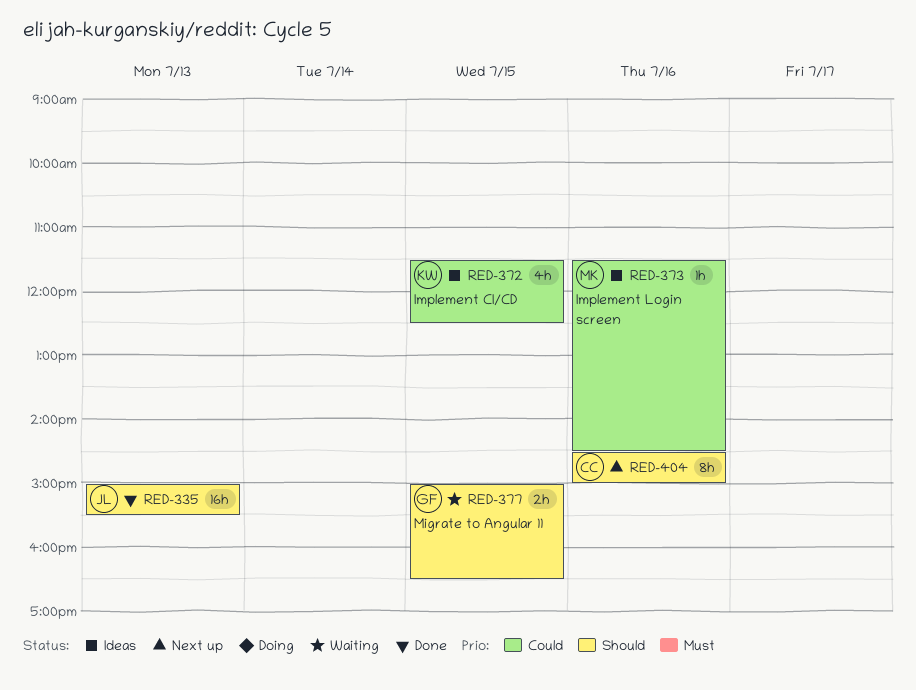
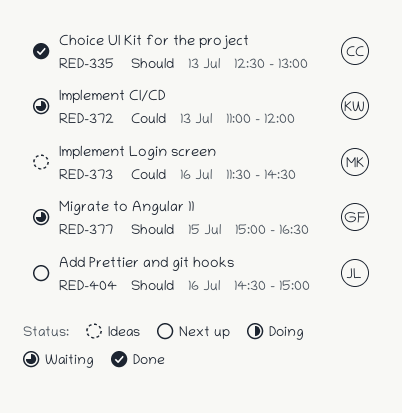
RED-335, owner: JL -> CC
RED-335, begins: 15:00 -> 12:30
RED-335, ends: 15:30 -> 13:00
RED-372, status: Ideas -> Waiting
RED-372, day: Jul 15 -> Jul 13
RED-372, begins: 11:30 -> 11:00
RED-372, ends: 12:30 -> 12:00
RED-404, owner: CC -> JL

